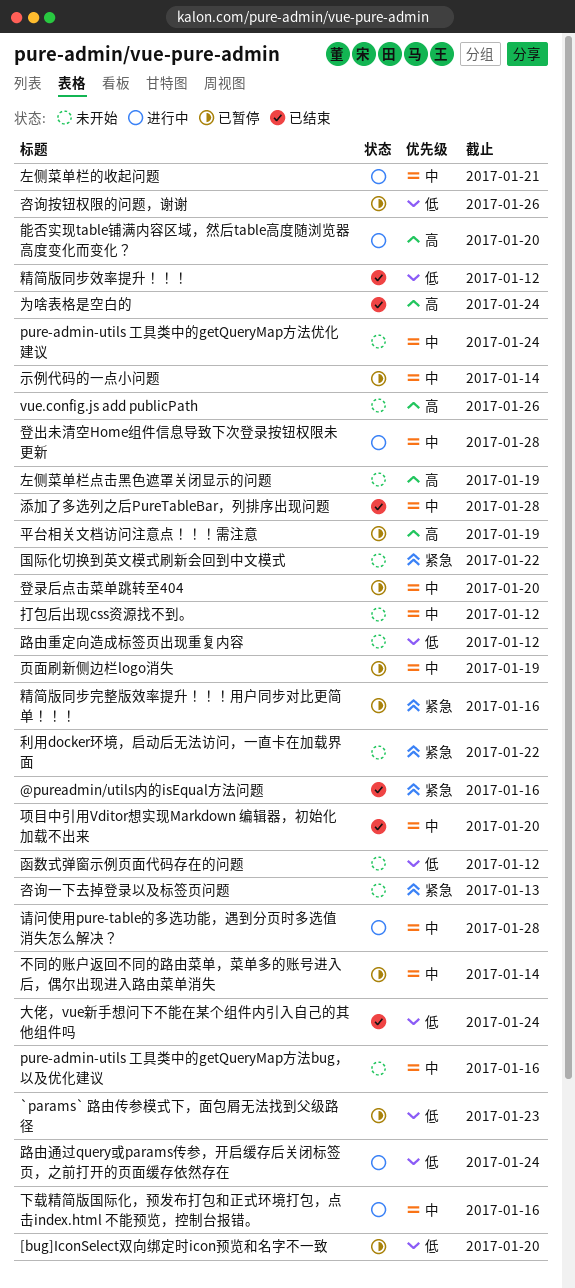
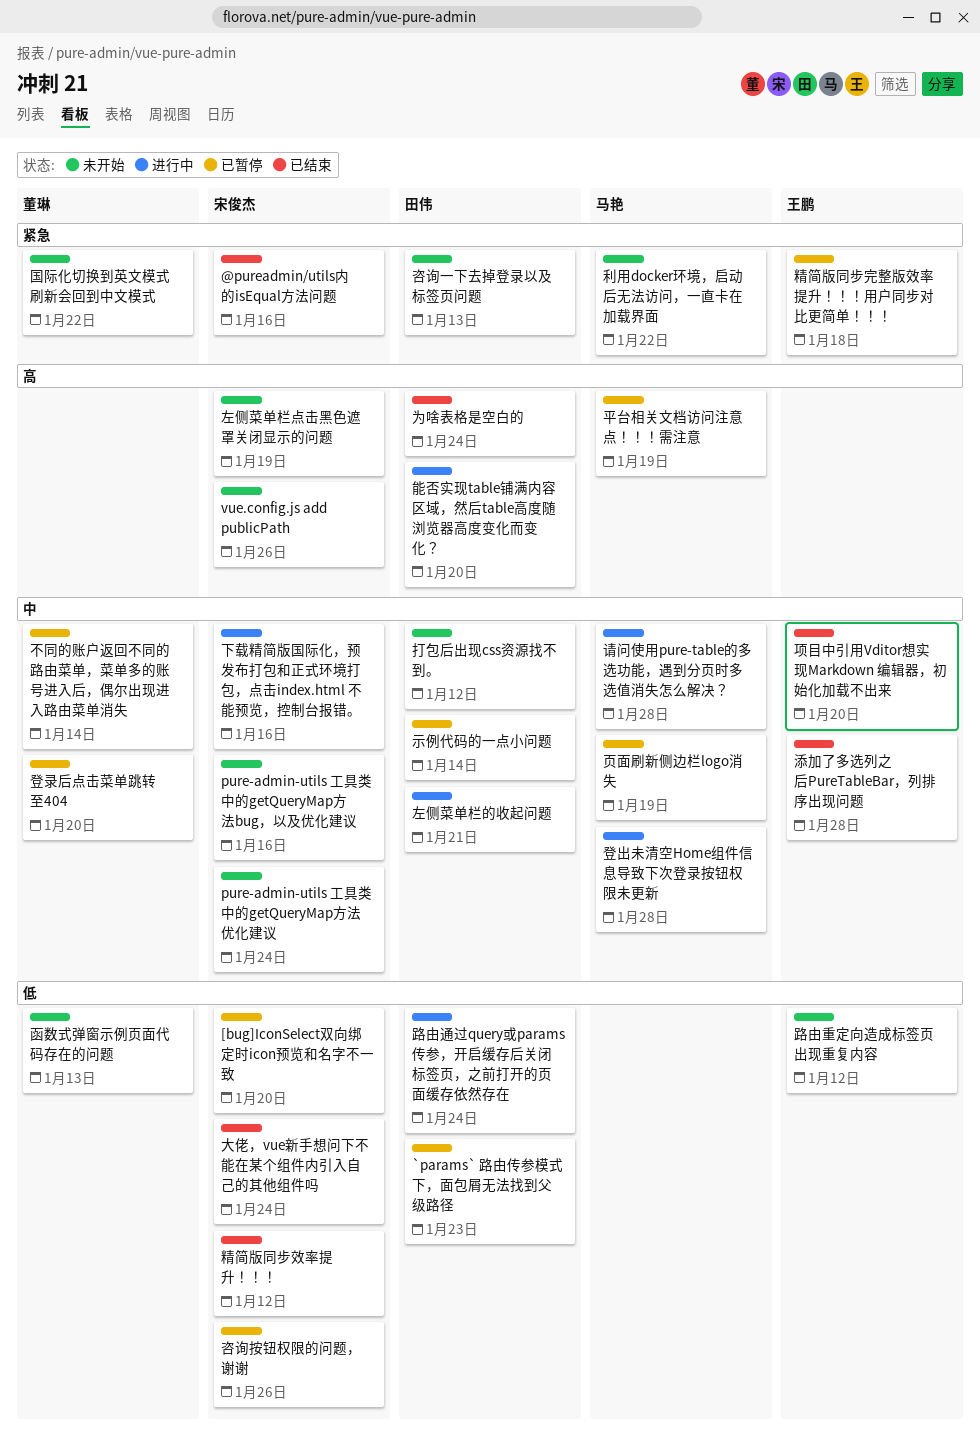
函数式弹窗示例页面代码存在的问题, due: Jan 12 -> Jan 13
精简版同步完整版效率提升！！！用户同步对比更简单！！！, due: Jan 16 -> Jan 18

